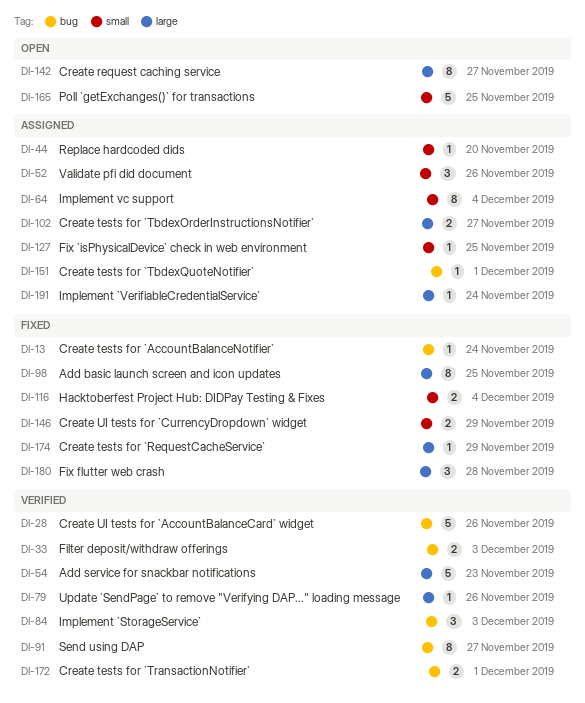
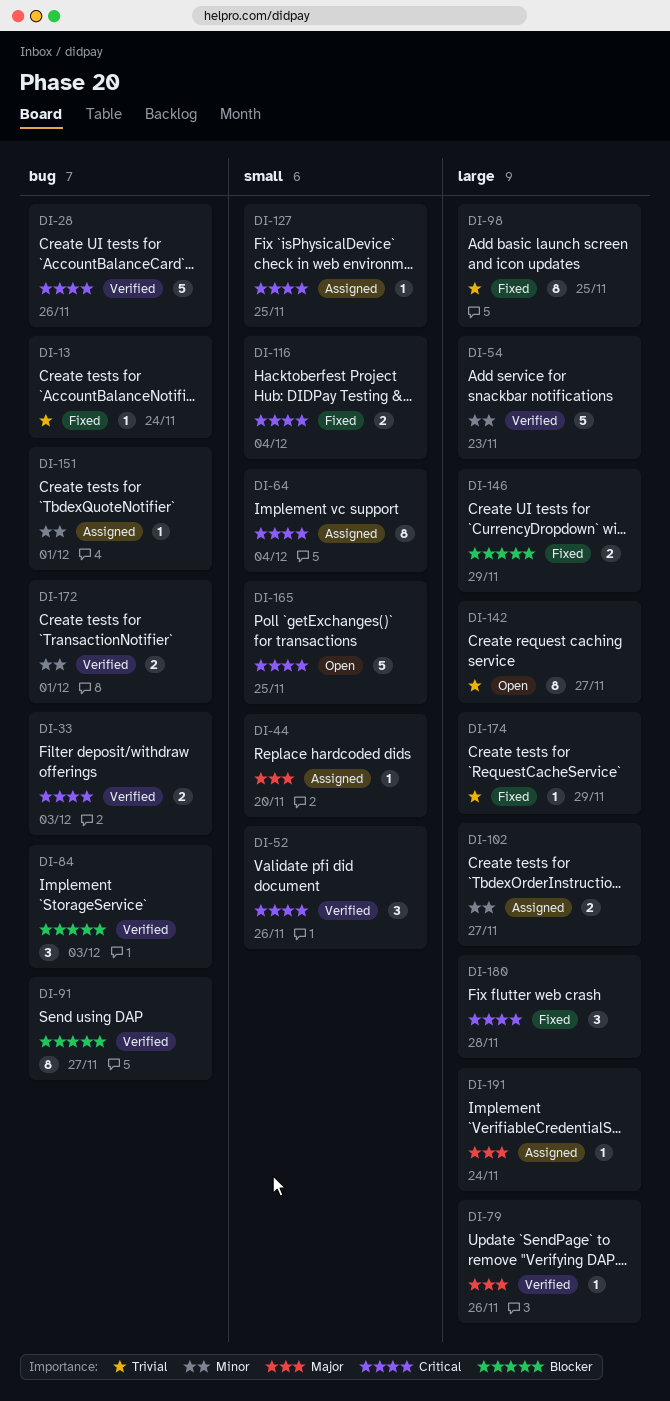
DI-52, status: Assigned -> Verified
DI-146, label: small -> large

